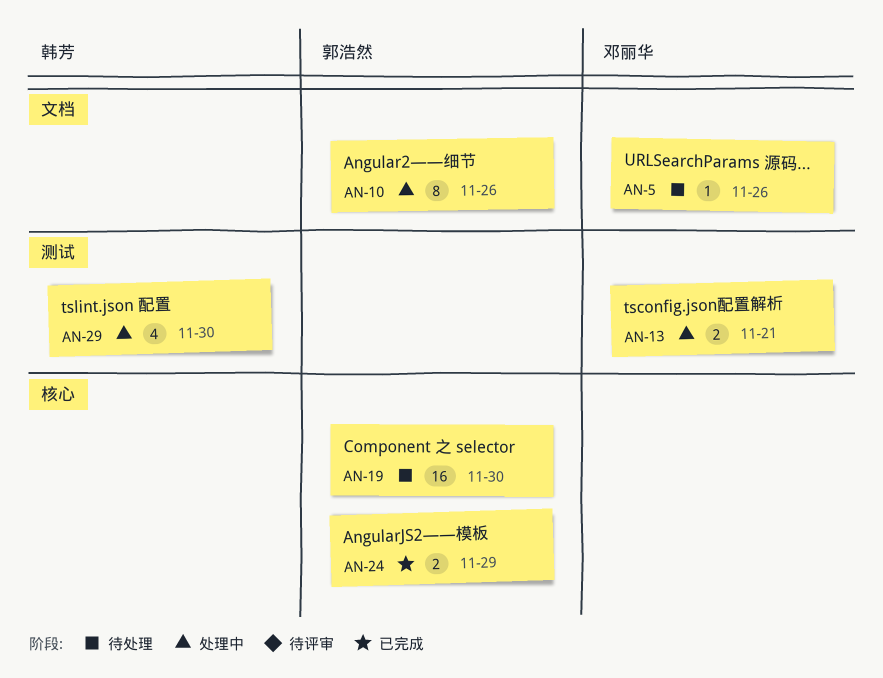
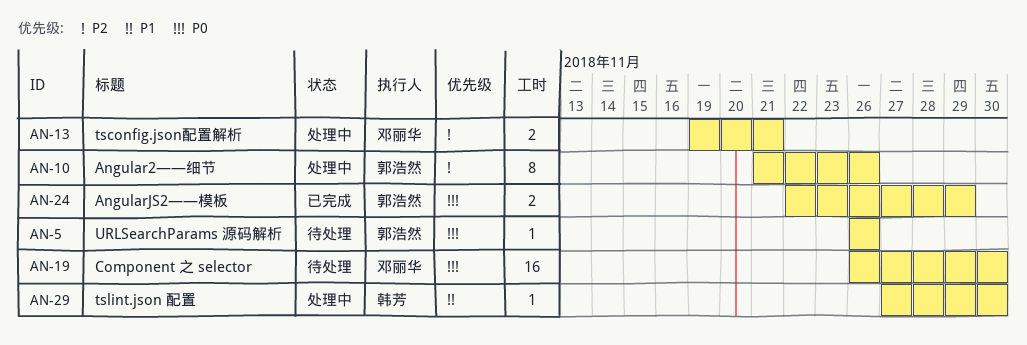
AN-5, owner: 邓丽华 -> 郭浩然
AN-19, owner: 郭浩然 -> 邓丽华
AN-29, estimate: 4 -> 1

